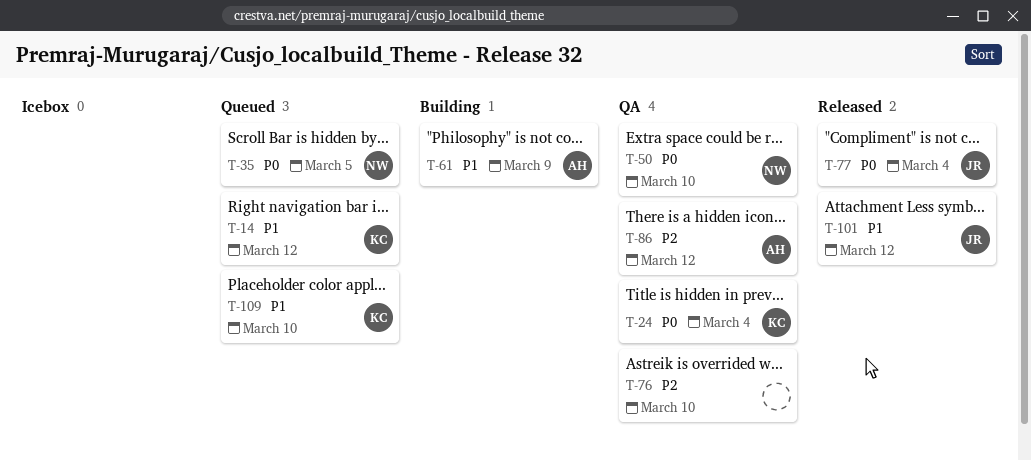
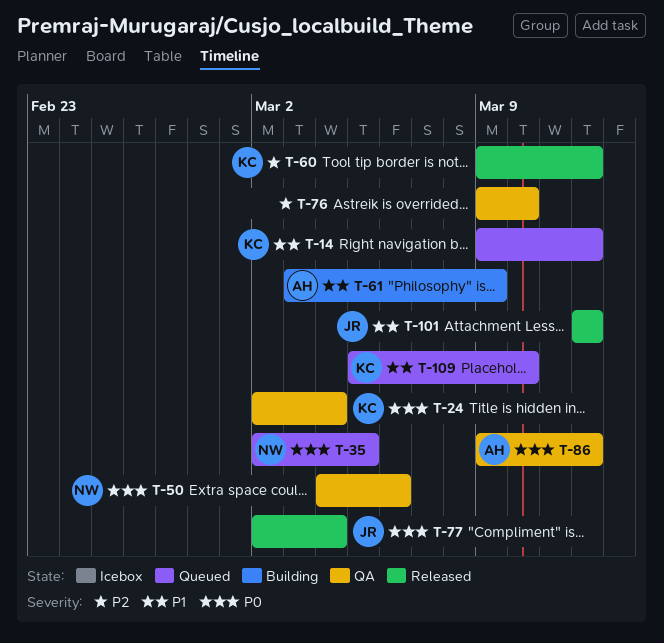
T-50, due: Mar 10 -> Mar 6
T-60: none -> present
T-86, priority: P2 -> P0

